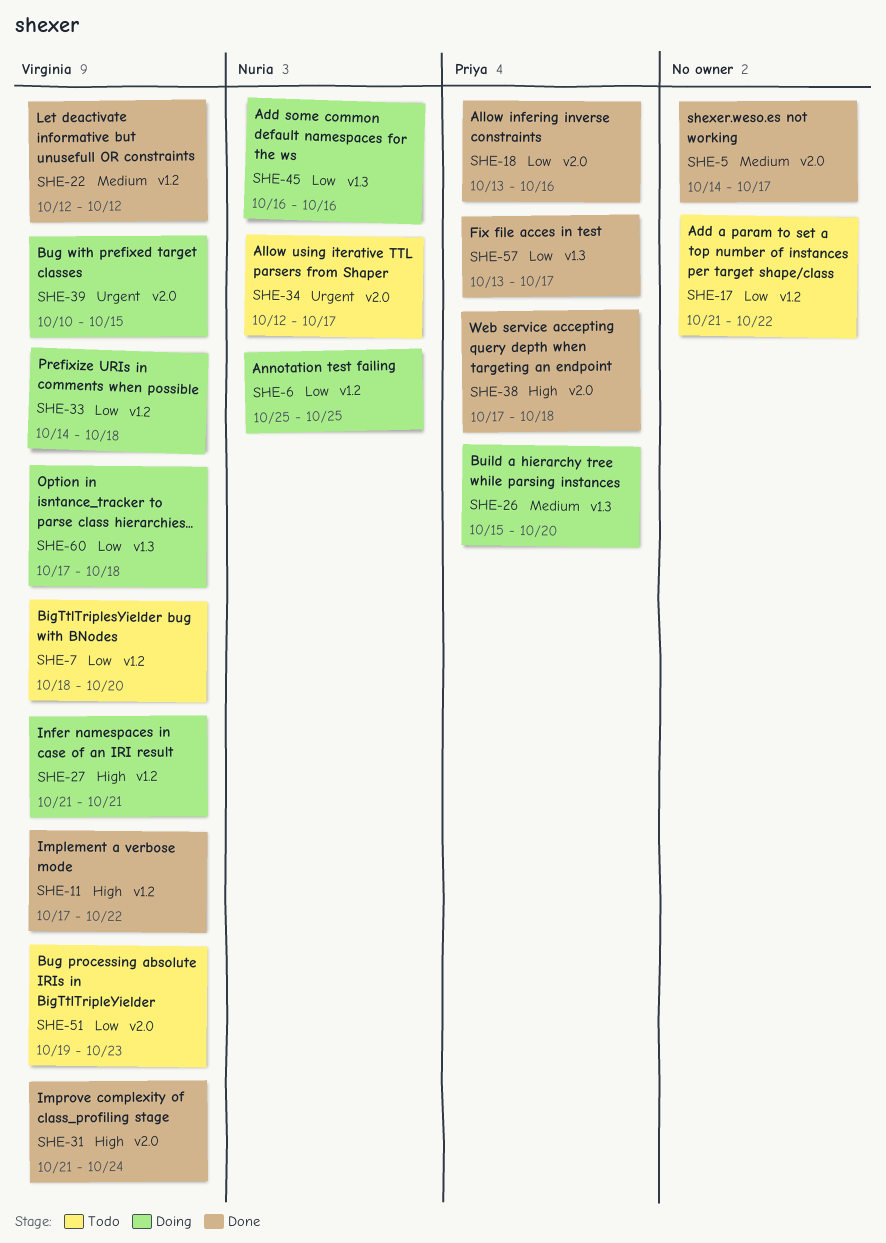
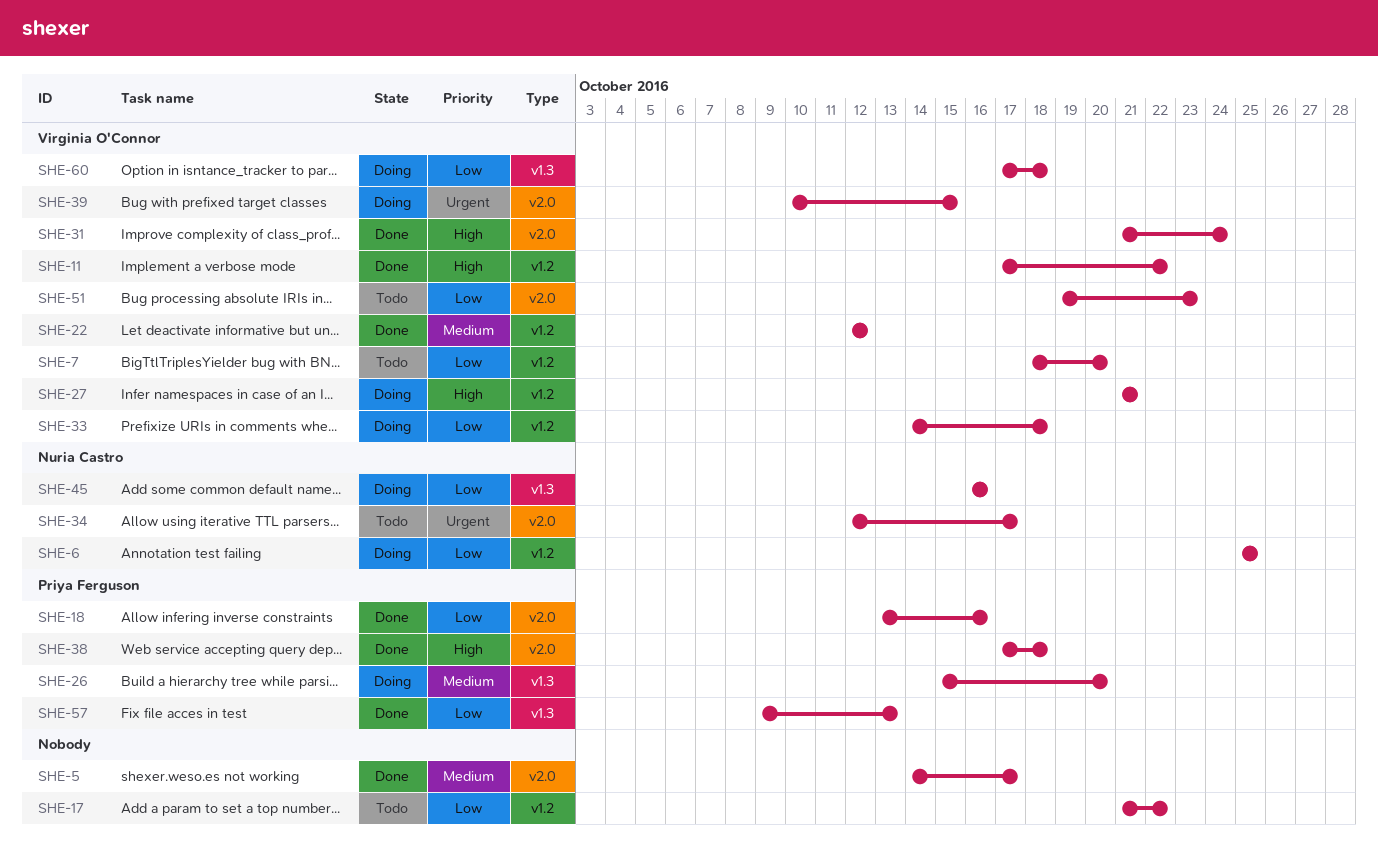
SHE-57, start: Oct 13 -> Oct 9
SHE-57, due: Oct 17 -> Oct 13

